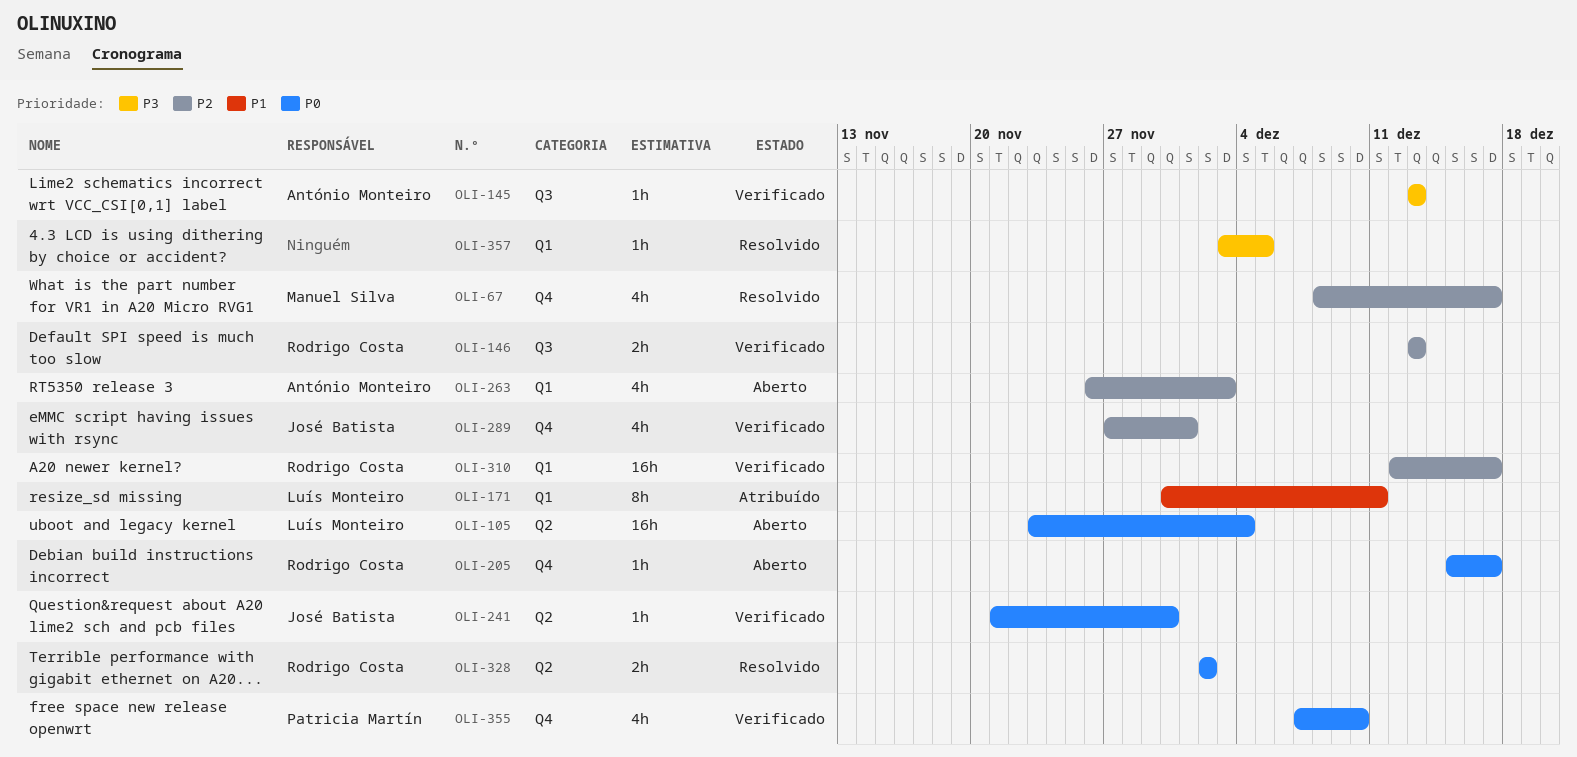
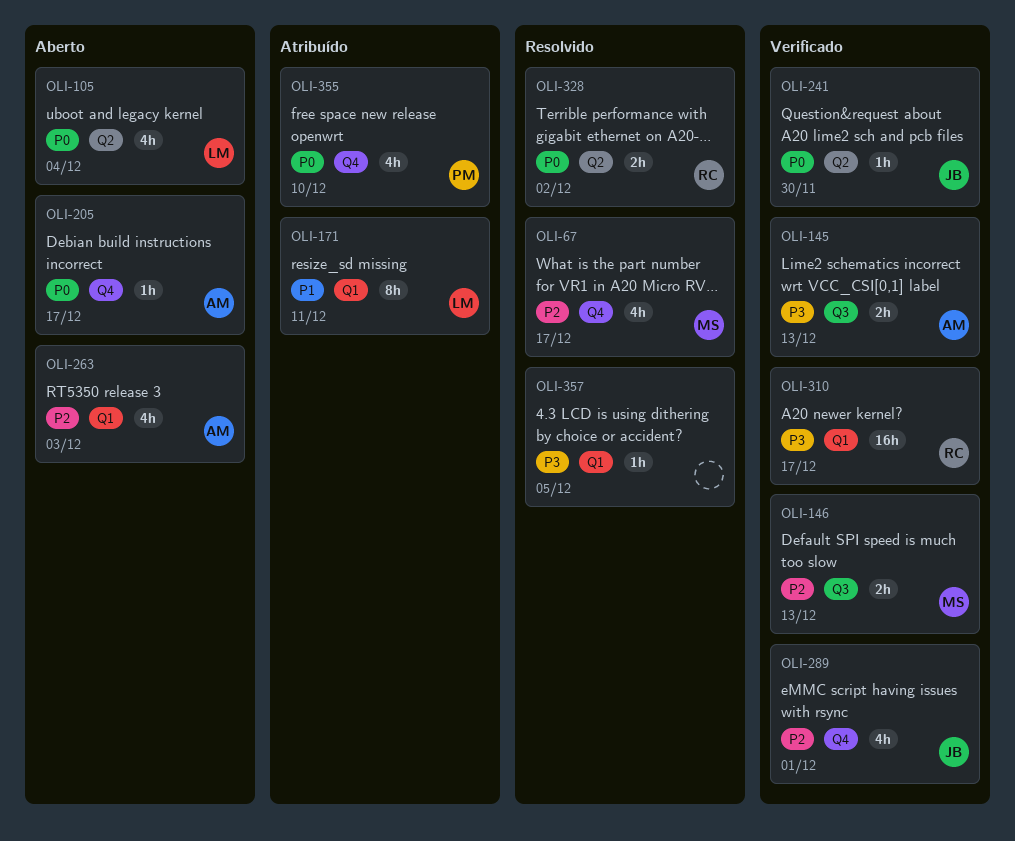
OLI-105, estimate: 16h -> 4h
OLI-145, estimate: 1h -> 2h
OLI-146, owner: Rodrigo Costa -> Manuel Silva
OLI-205, owner: Rodrigo Costa -> António Monteiro
OLI-310, priority: P2 -> P3
OLI-355, status: Verificado -> Atribuído

